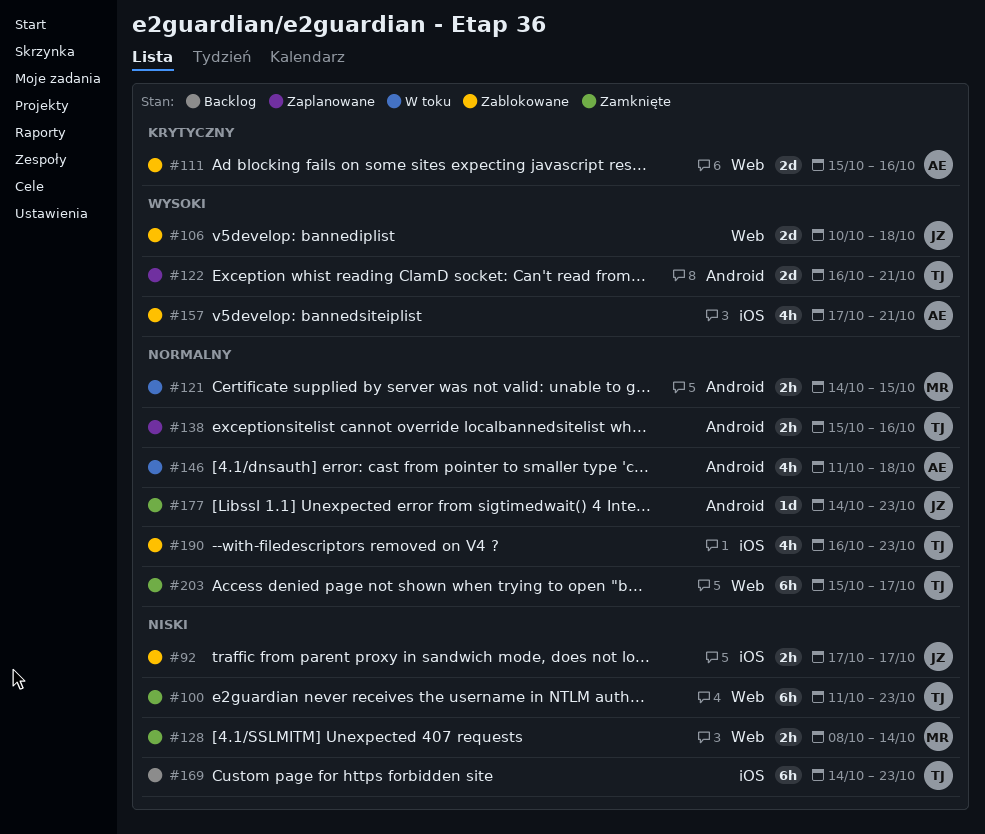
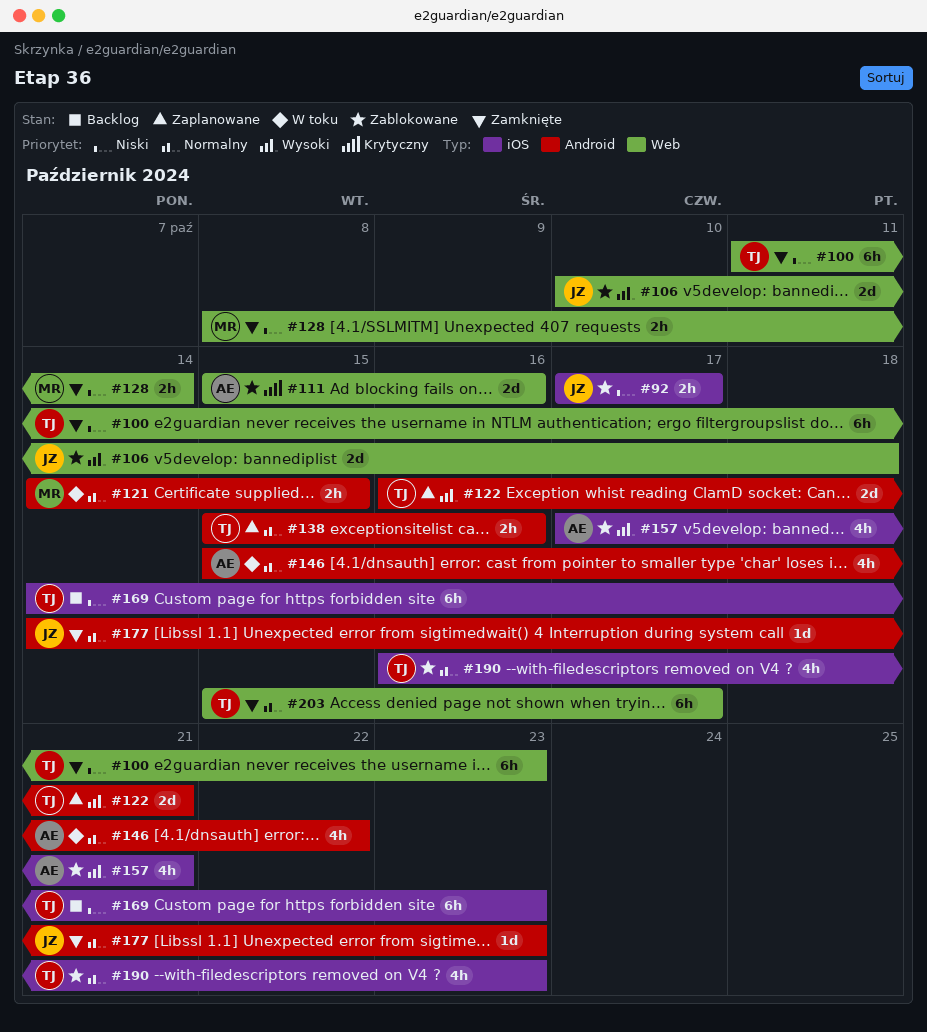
#146, start: Oct 11 -> Oct 15
#146, due: Oct 18 -> Oct 22

